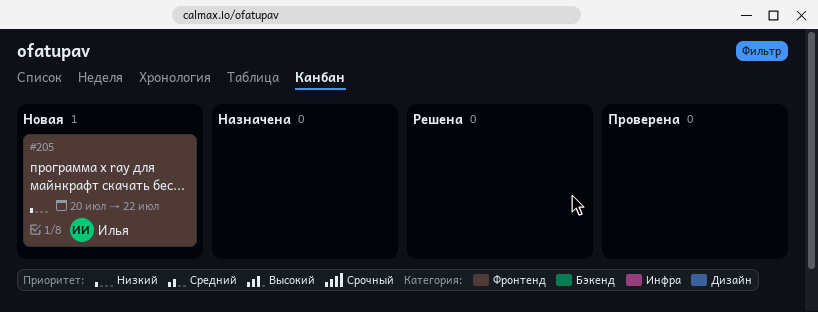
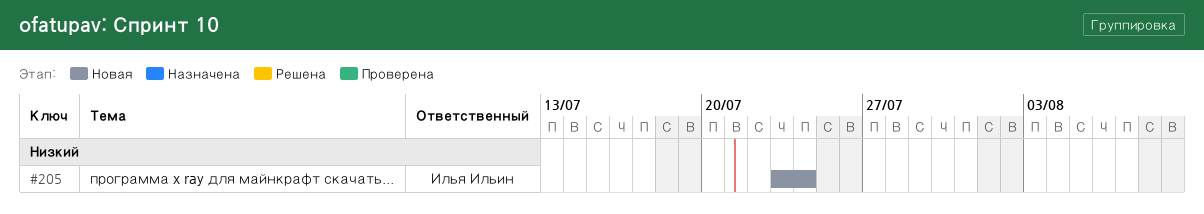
#205, start: Jul 20 -> Jul 23
#205, due: Jul 22 -> Jul 24

